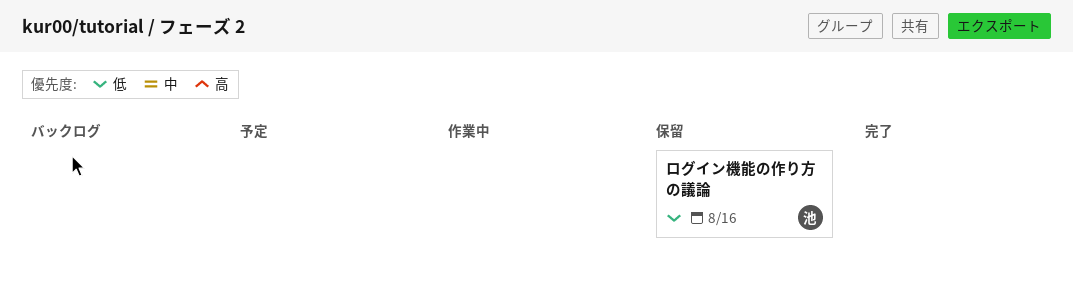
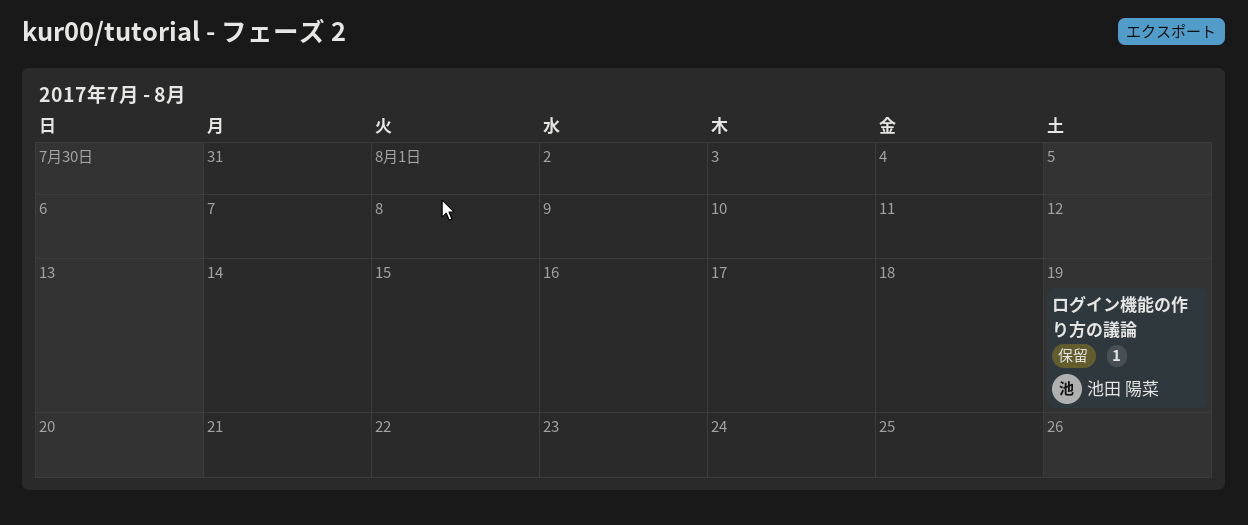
ログイン機能の作り方の議論, due: Aug 16 -> Aug 19

